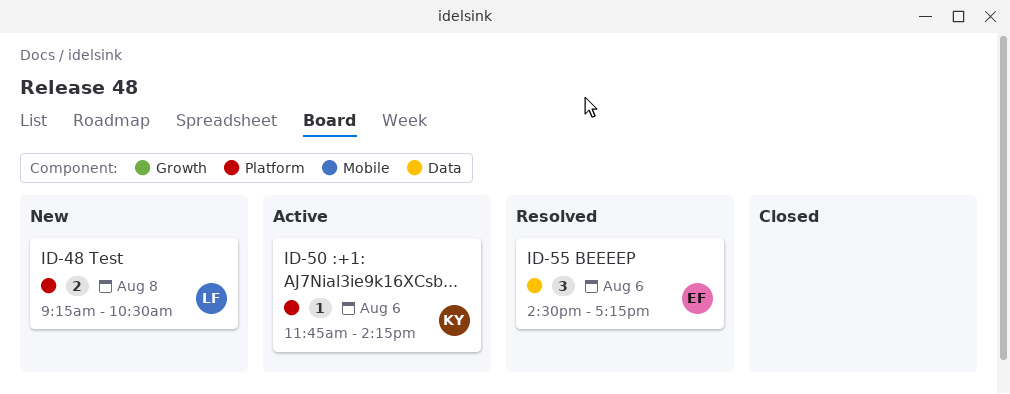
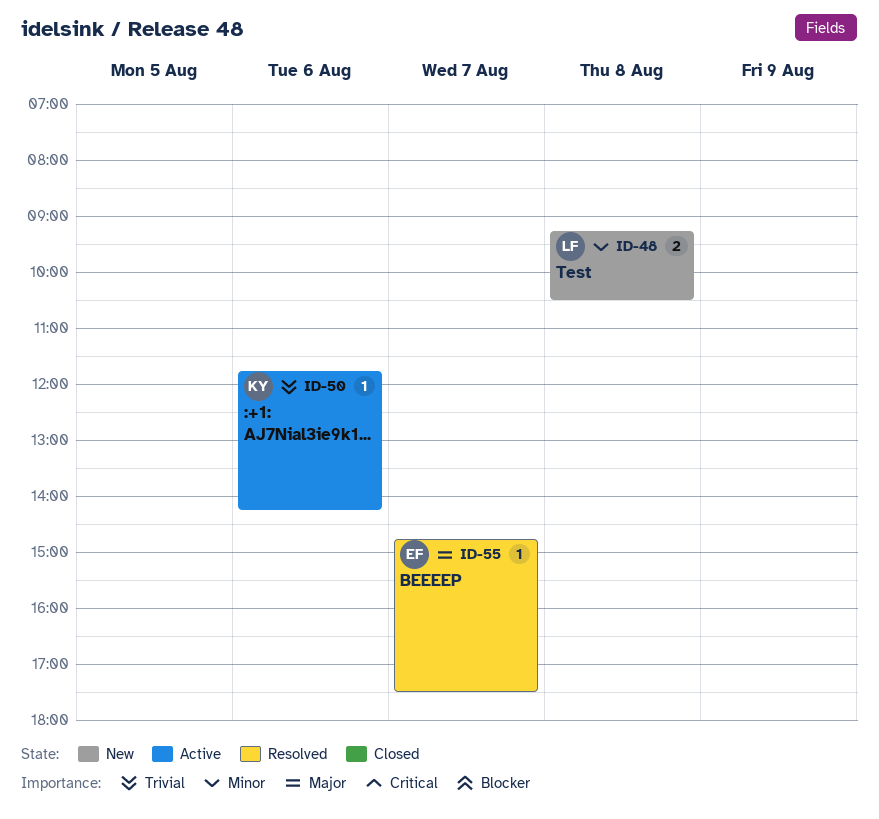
ID-55, estimate: 3 -> 1
ID-55, day: Aug 6 -> Aug 7
ID-55, begins: 14:30 -> 14:45
ID-55, ends: 17:15 -> 17:30

